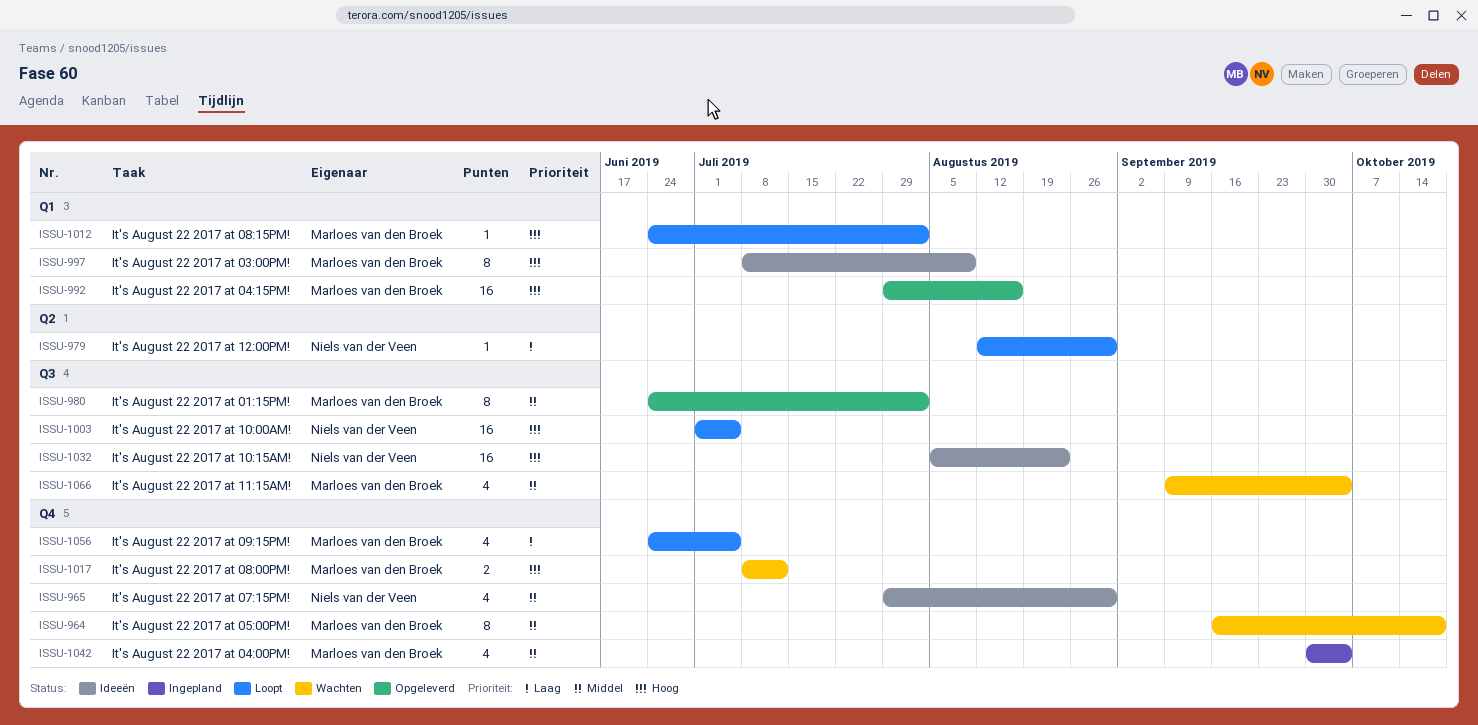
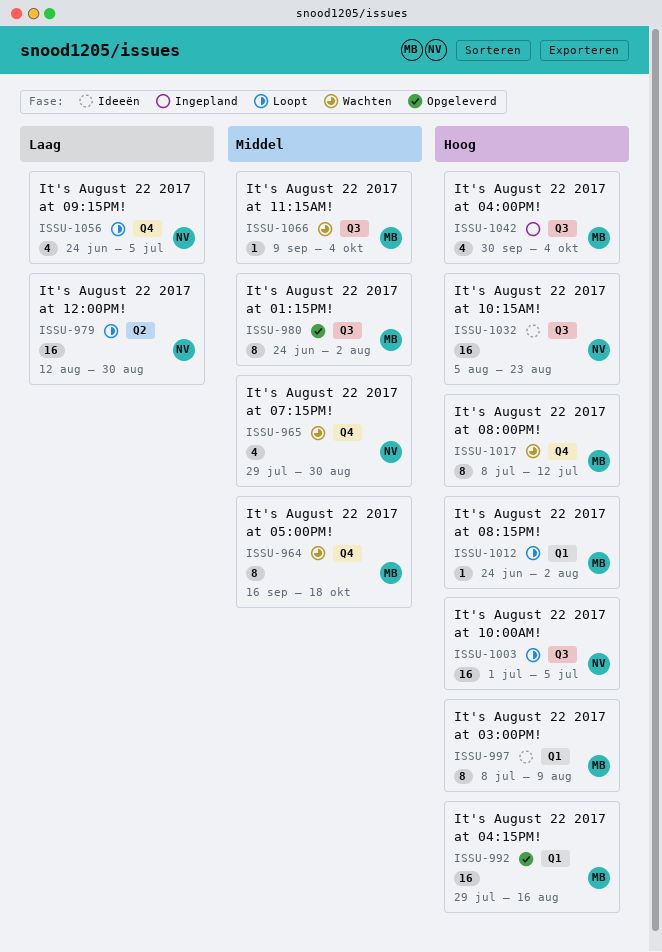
ISSU-965, status: Ideeën -> Wachten
ISSU-979, estimate: 1 -> 16
ISSU-1017, estimate: 2 -> 8
ISSU-1042, priority: Middel -> Hoog
ISSU-1042, label: Q4 -> Q3
ISSU-1056, owner: Marloes van den Broek -> Niels van der Veen
ISSU-1066, estimate: 4 -> 1

